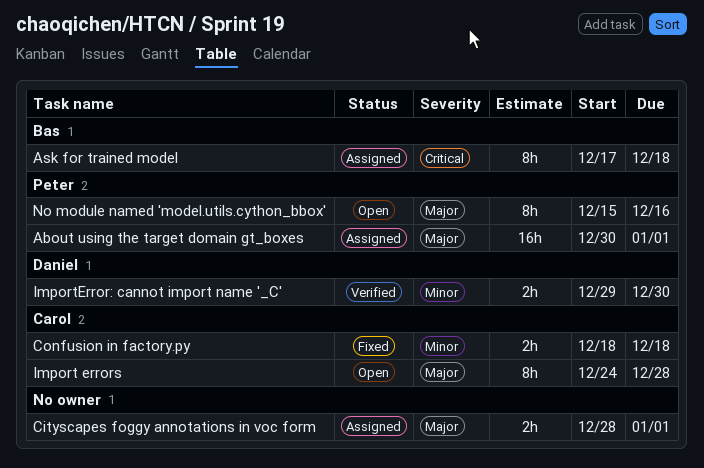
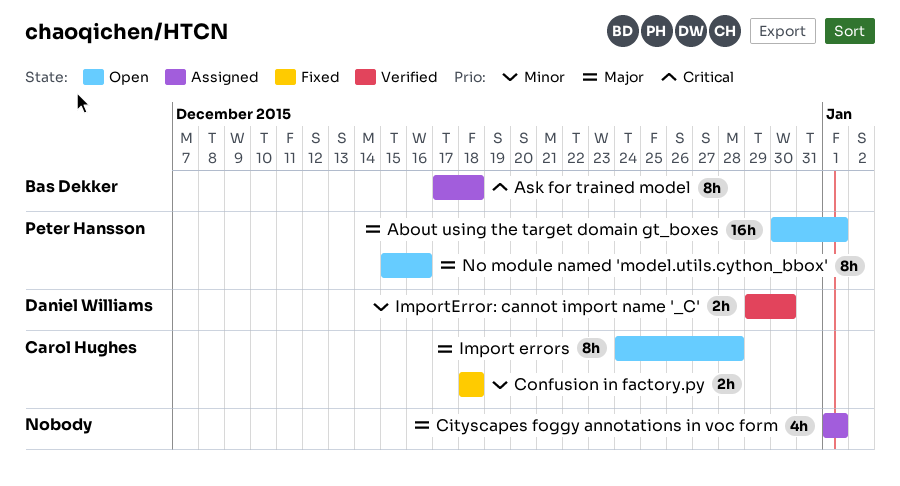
About using the target domain gt_boxes, status: Assigned -> Open
Cityscapes foggy annotations in voc form, estimate: 2h -> 4h
Cityscapes foggy annotations in voc form, start: Dec 28 -> Jan 1

